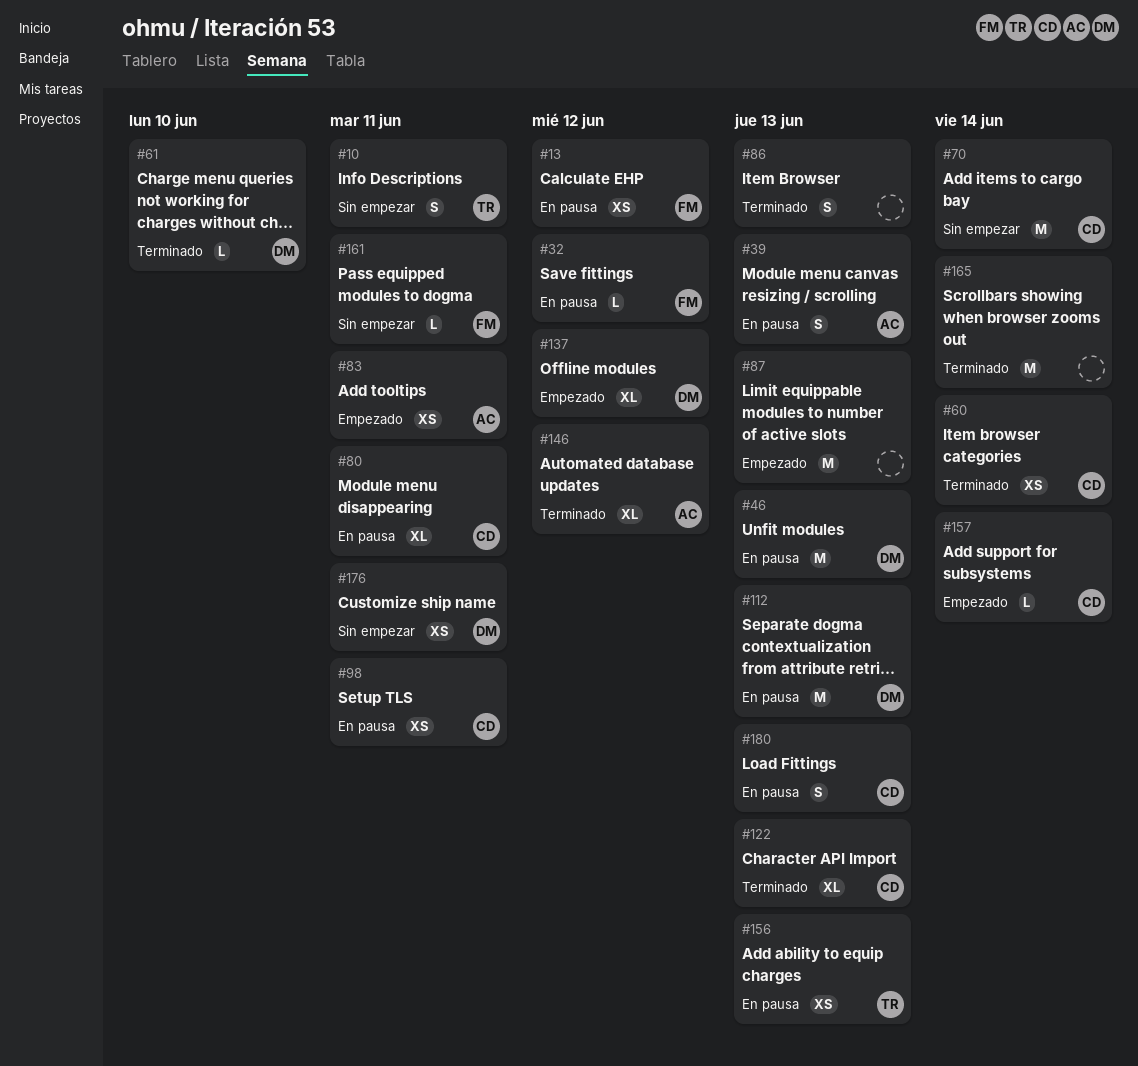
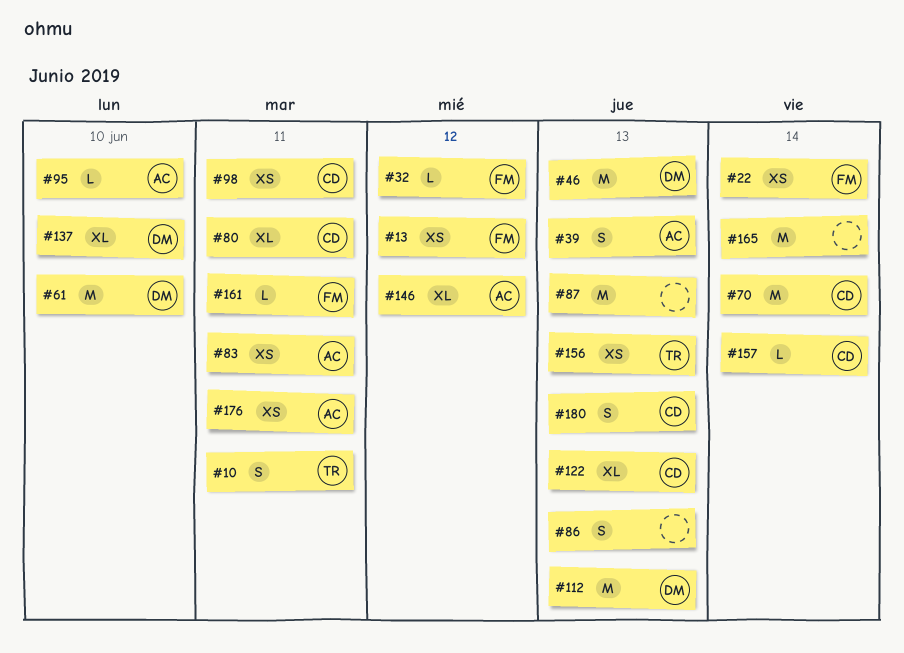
#22: none -> present
#60: present -> none
#61, estimate: L -> M
#95: none -> present
#137, due: Jun 12 -> Jun 10
#176, owner: DM -> AC

